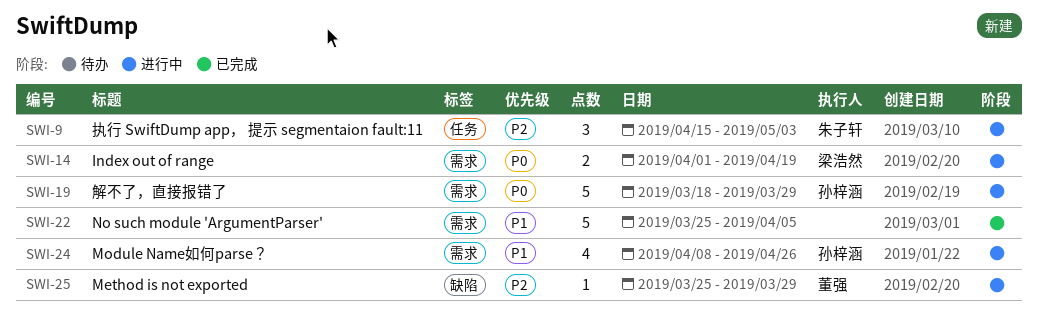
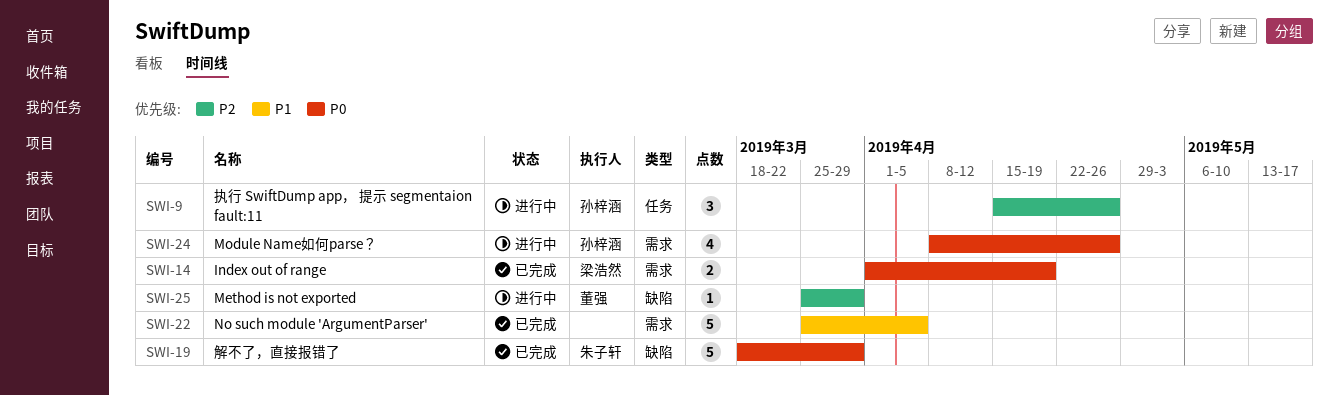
SWI-9, owner: 朱子轩 -> 孙梓涵
SWI-9, due: May 3 -> Apr 26
SWI-14, status: 进行中 -> 已完成
SWI-19, status: 进行中 -> 已完成
SWI-19, owner: 孙梓涵 -> 朱子轩
SWI-19, label: 需求 -> 缺陷
SWI-24, priority: P1 -> P0

